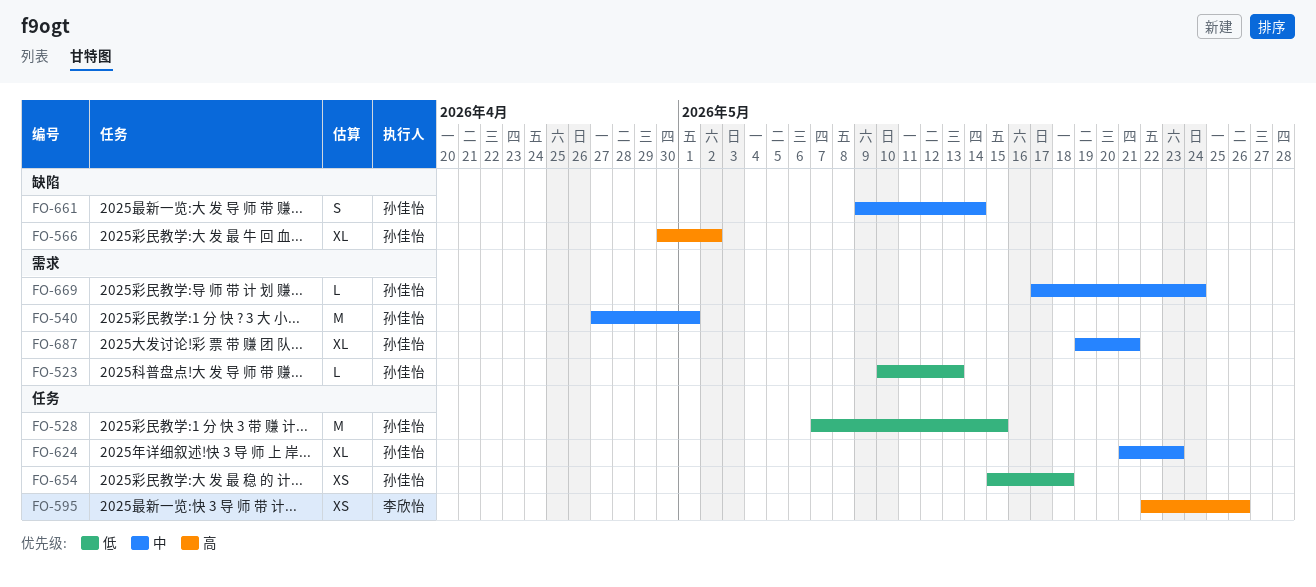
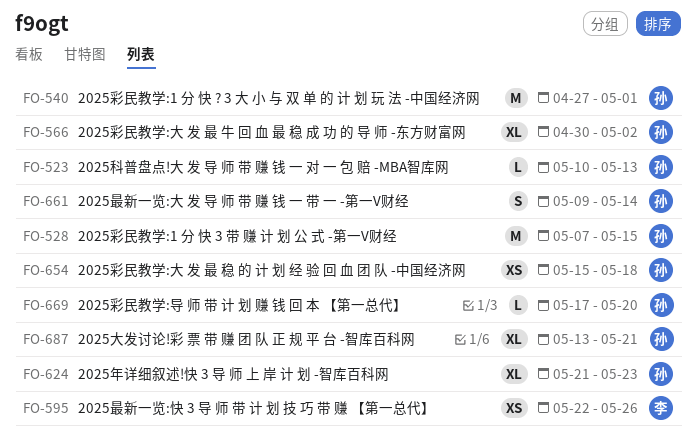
FO-669, due: May 24 -> May 20
FO-687, start: May 19 -> May 13

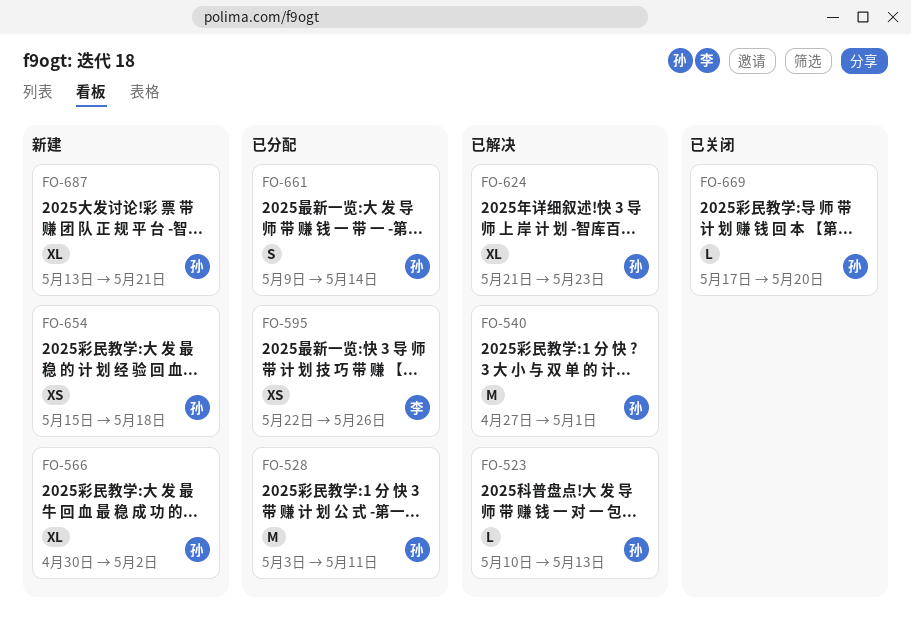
FO-528, start: May 7 -> May 3
FO-528, due: May 15 -> May 11

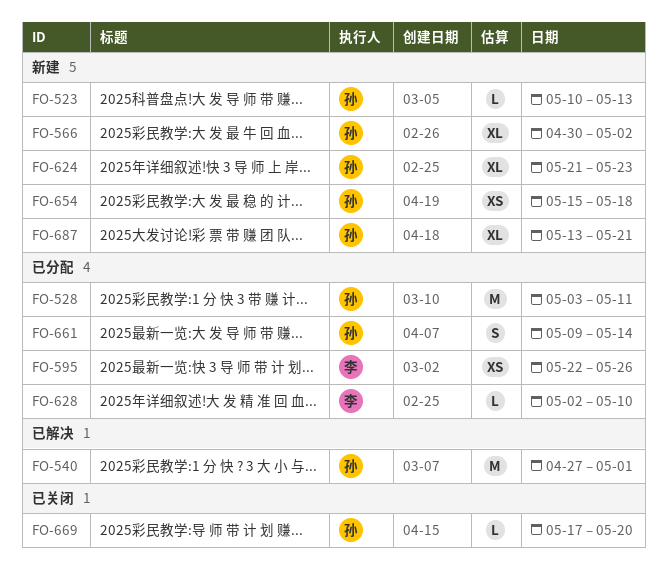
FO-523, status: 已解决 -> 新建
FO-624, status: 已解决 -> 新建
FO-628: none -> present

